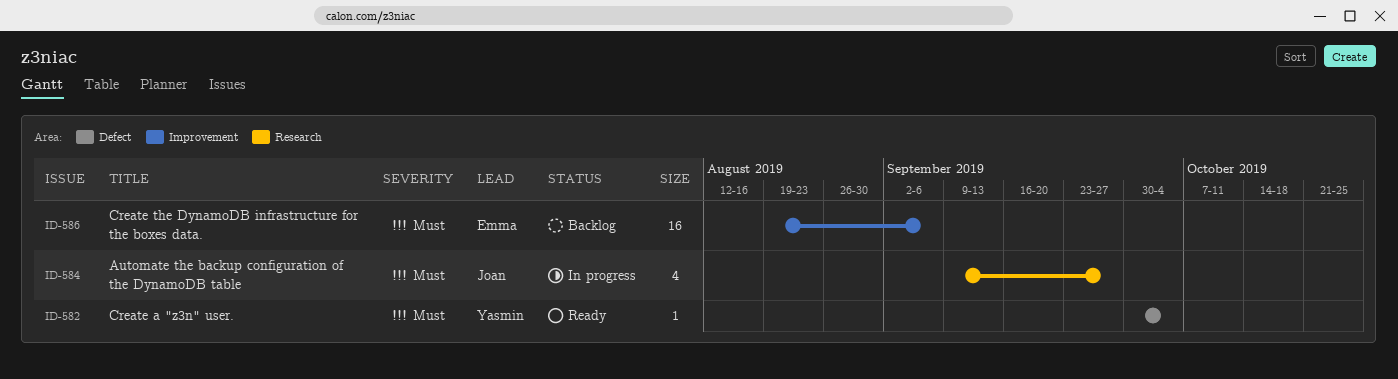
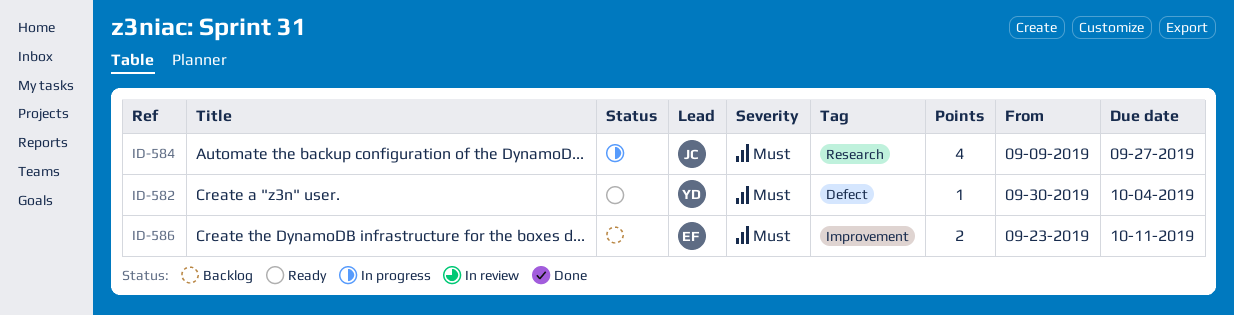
ID-586, estimate: 16 -> 2
ID-586, start: Aug 19 -> Sep 23
ID-586, due: Sep 6 -> Oct 11

